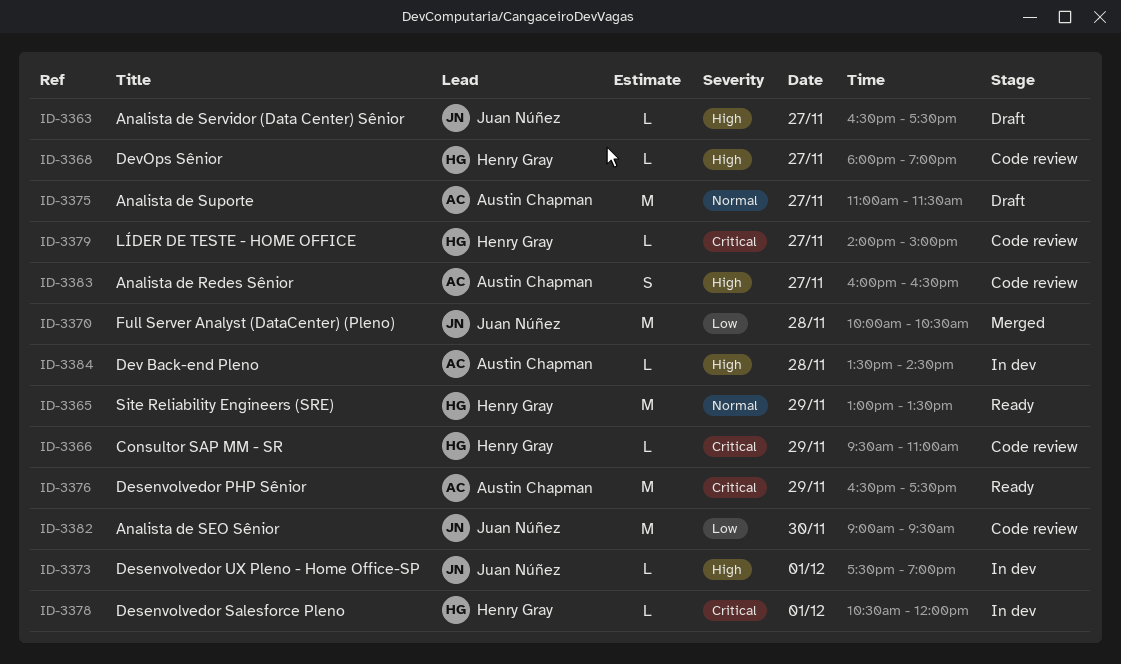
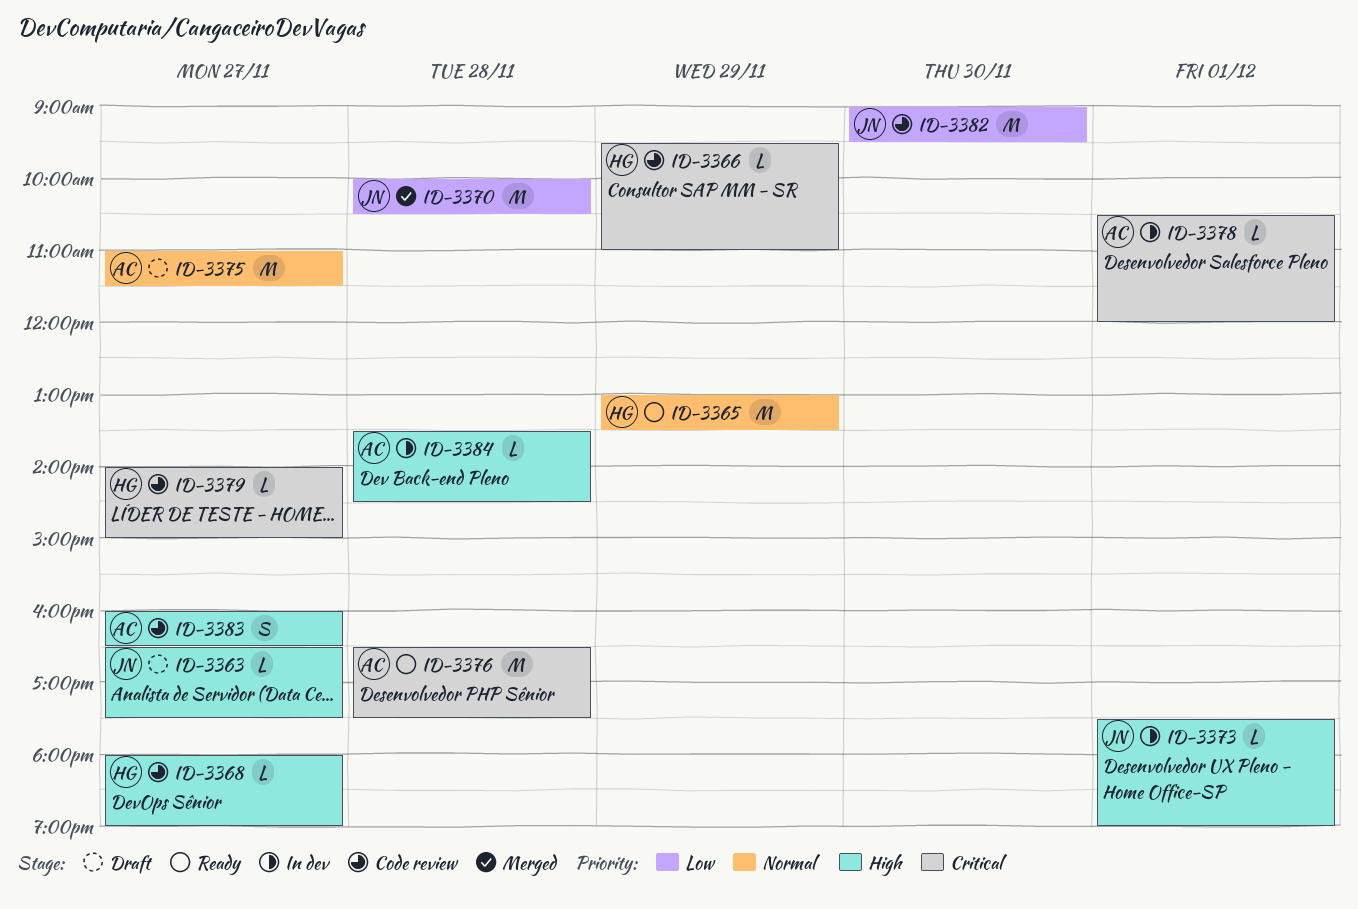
ID-3376, day: Nov 29 -> Nov 28
ID-3378, owner: Henry Gray -> Austin Chapman

